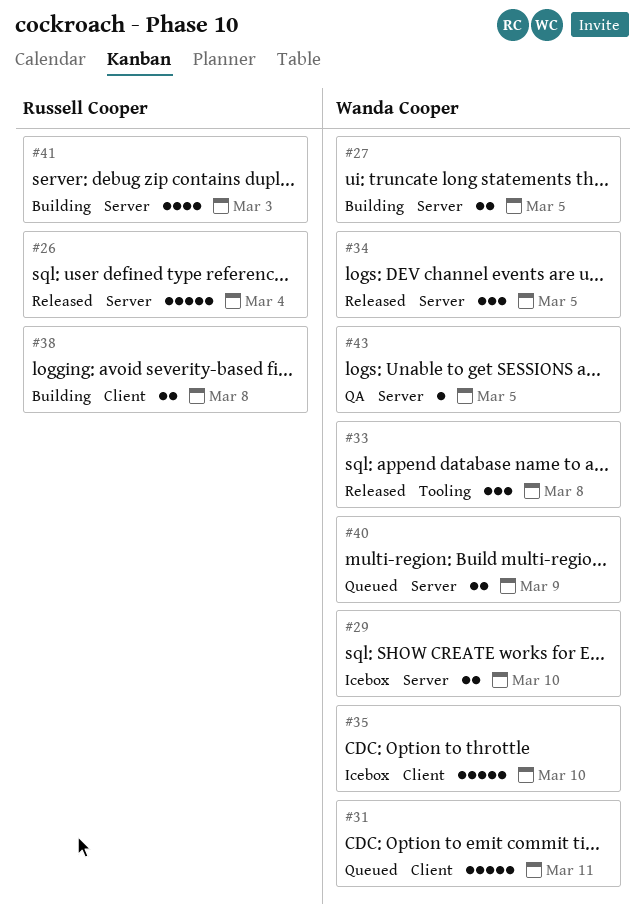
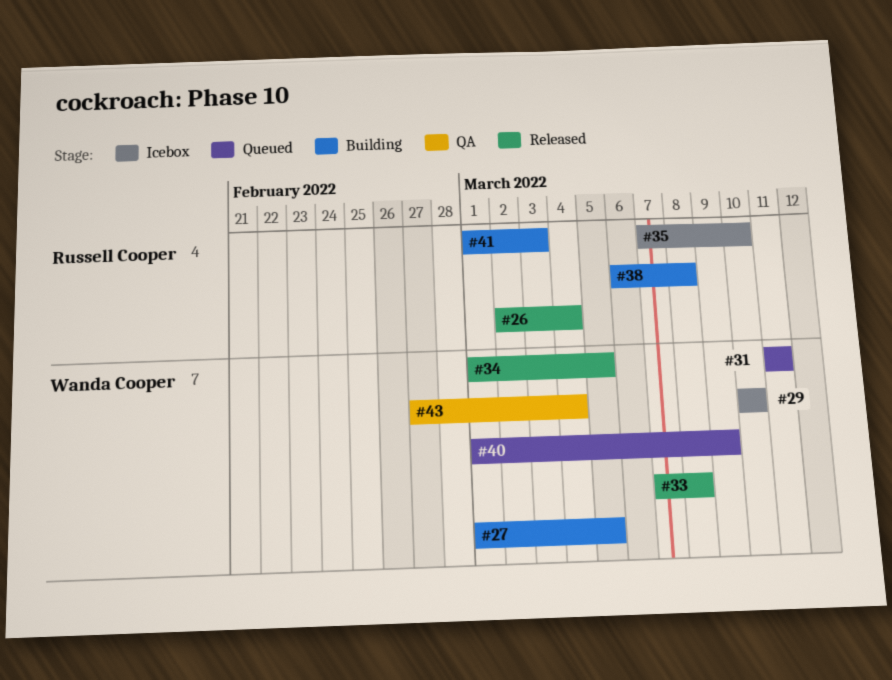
#35, owner: Wanda Cooper -> Russell Cooper
#43, due: Mar 5 -> Mar 4

